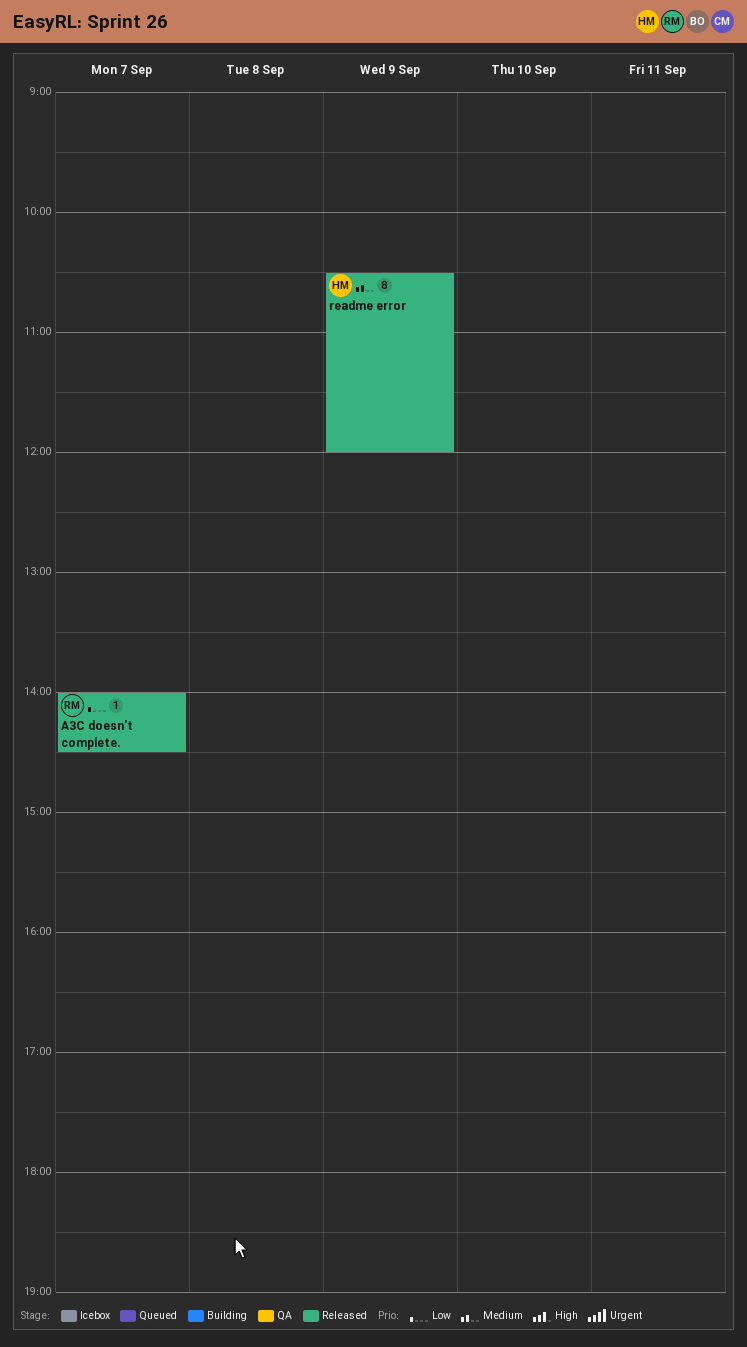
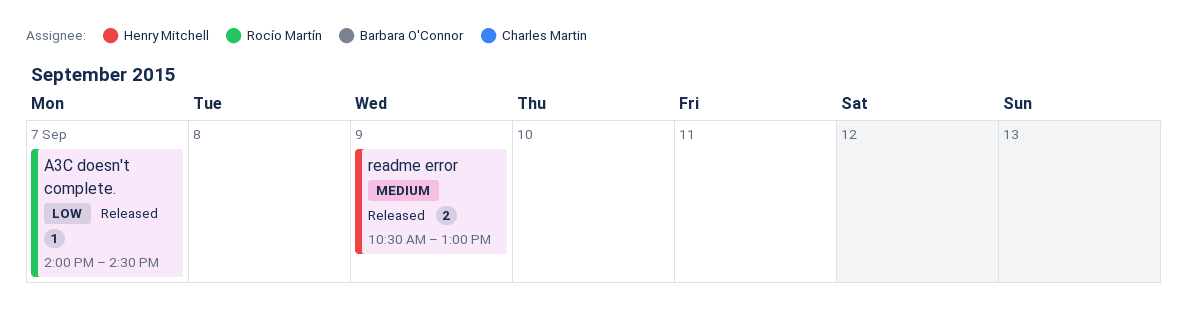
readme error, estimate: 8 -> 2
readme error, ends: 12:00 -> 13:00

